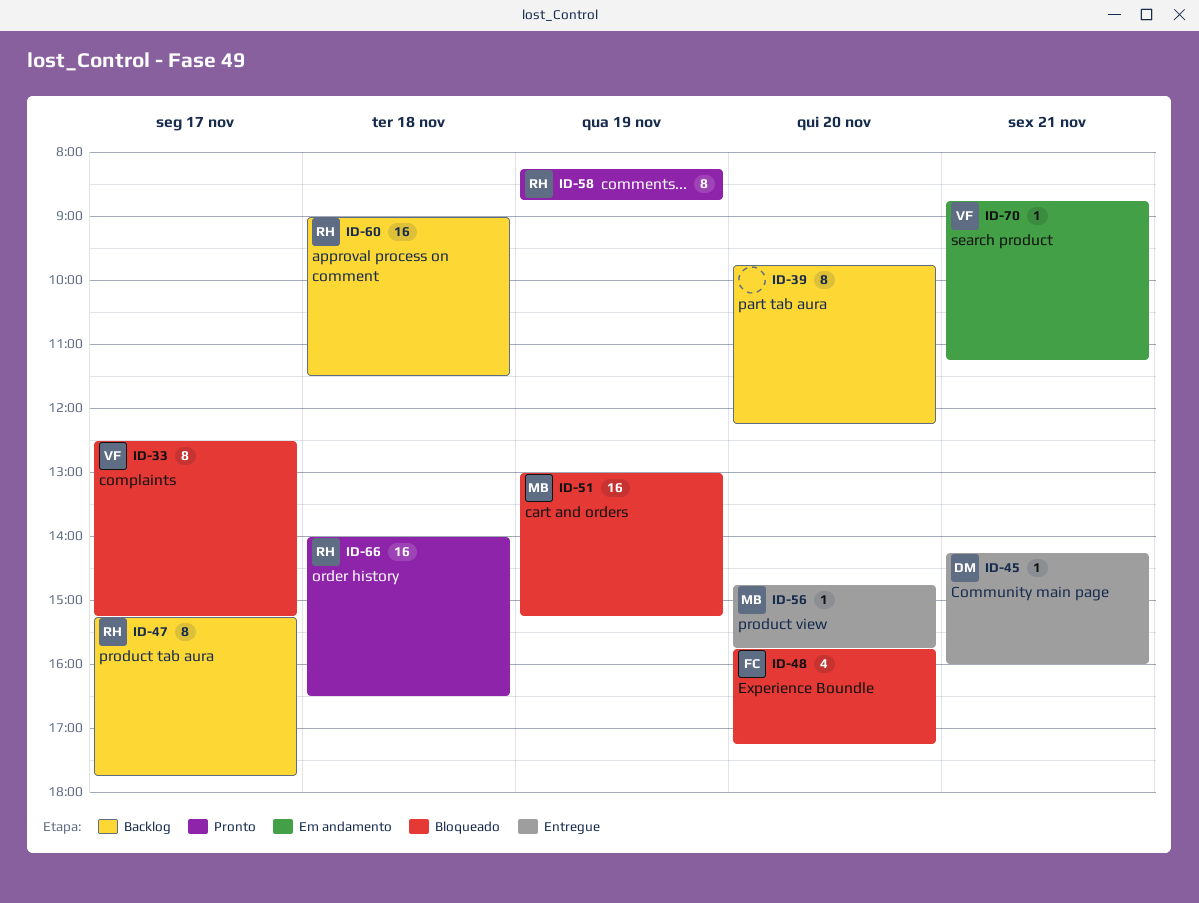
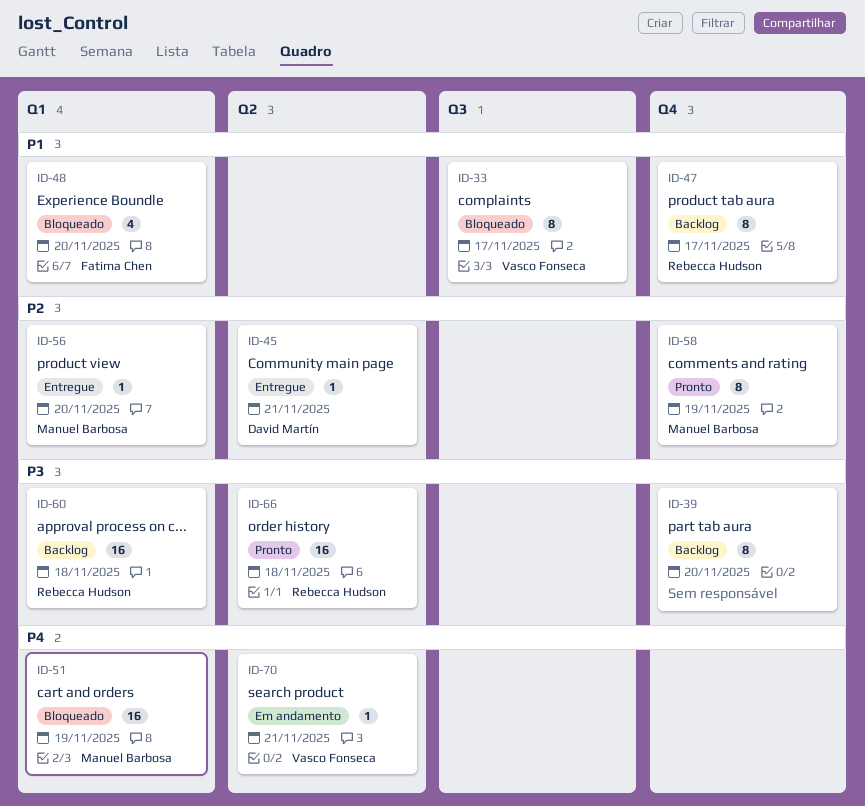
ID-58, owner: Rebecca Hudson -> Manuel Barbosa

